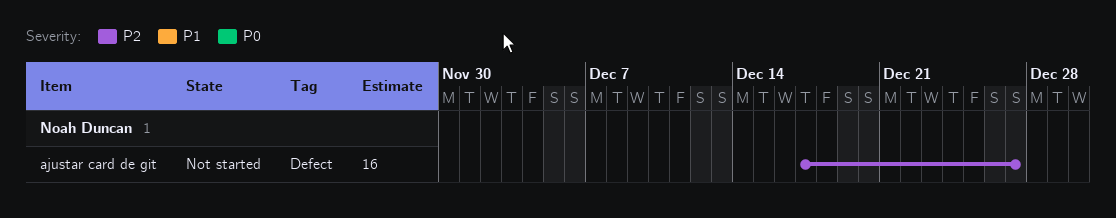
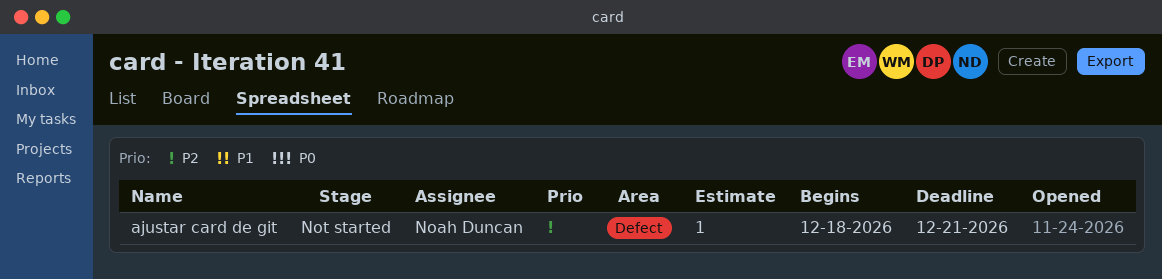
ajustar card de git, estimate: 16 -> 1
ajustar card de git, start: Dec 17 -> Dec 18
ajustar card de git, due: Dec 27 -> Dec 21

